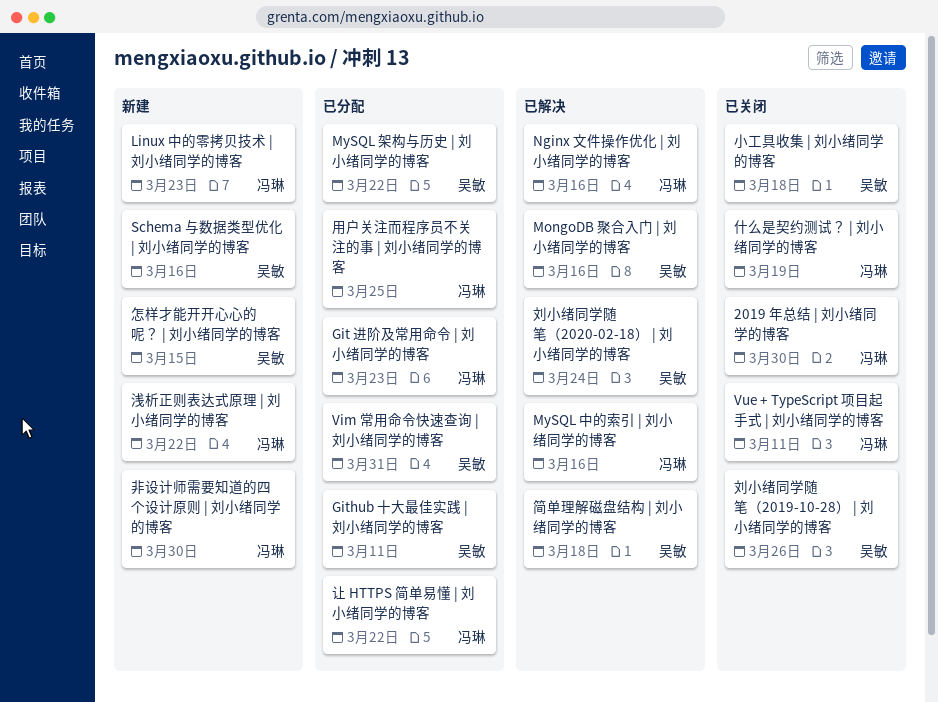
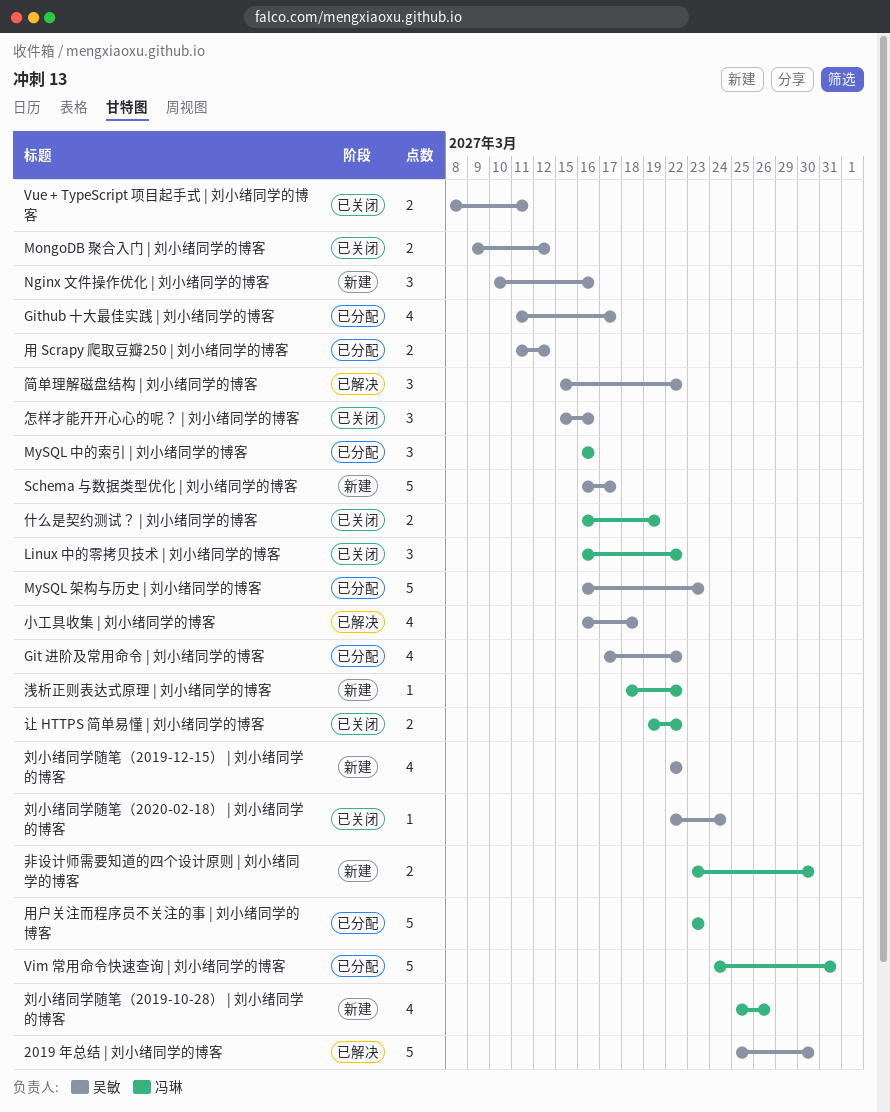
2019 年总结 | 刘小绪同学的博客, status: 已关闭 -> 已解决
2019 年总结 | 刘小绪同学的博客, owner: 冯琳 -> 吴敏
Git 进阶及常用命令 | 刘小绪同学的博客, owner: 冯琳 -> 吴敏
Git 进阶及常用命令 | 刘小绪同学的博客, due: Mar 23 -> Mar 22
Github 十大最佳实践 | 刘小绪同学的博客, due: Mar 11 -> Mar 17
Linux 中的零拷贝技术 | 刘小绪同学的博客, status: 新建 -> 已关闭
Linux 中的零拷贝技术 | 刘小绪同学的博客, due: Mar 23 -> Mar 22
MongoDB 聚合入门 | 刘小绪同学的博客, status: 已解决 -> 已关闭
MongoDB 聚合入门 | 刘小绪同学的博客, due: Mar 16 -> Mar 12
MySQL 中的索引 | 刘小绪同学的博客, status: 已解决 -> 已分配
MySQL 架构与历史 | 刘小绪同学的博客, due: Mar 22 -> Mar 23
Nginx 文件操作优化 | 刘小绪同学的博客, status: 已解决 -> 新建
Nginx 文件操作优化 | 刘小绪同学的博客, owner: 冯琳 -> 吴敏
Schema 与数据类型优化 | 刘小绪同学的博客, due: Mar 16 -> Mar 17
Vim 常用命令快速查询 | 刘小绪同学的博客, owner: 吴敏 -> 冯琳
Vue + TypeScript 项目起手式 | 刘小绪同学的博客, owner: 冯琳 -> 吴敏
刘小绪同学随笔（2019-10-28） | 刘小绪同学的博客, status: 已关闭 -> 新建
刘小绪同学随笔（2019-10-28） | 刘小绪同学的博客, owner: 吴敏 -> 冯琳
刘小绪同学随笔（2019-12-15） | 刘小绪同学的博客: none -> present
刘小绪同学随笔（2020-02-18） | 刘小绪同学的博客, status: 已解决 -> 已关闭
小工具收集 | 刘小绪同学的博客, status: 已关闭 -> 已解决
怎样才能开开心心的呢？ | 刘小绪同学的博客, status: 新建 -> 已关闭
怎样才能开开心心的呢？ | 刘小绪同学的博客, due: Mar 15 -> Mar 16
用 Scrapy 爬取豆瓣250 | 刘小绪同学的博客: none -> present
用户关注而程序员不关注的事 | 刘小绪同学的博客, due: Mar 25 -> Mar 23
简单理解磁盘结构 | 刘小绪同学的博客, due: Mar 18 -> Mar 22
让 HTTPS 简单易懂 | 刘小绪同学的博客, status: 已分配 -> 已关闭

